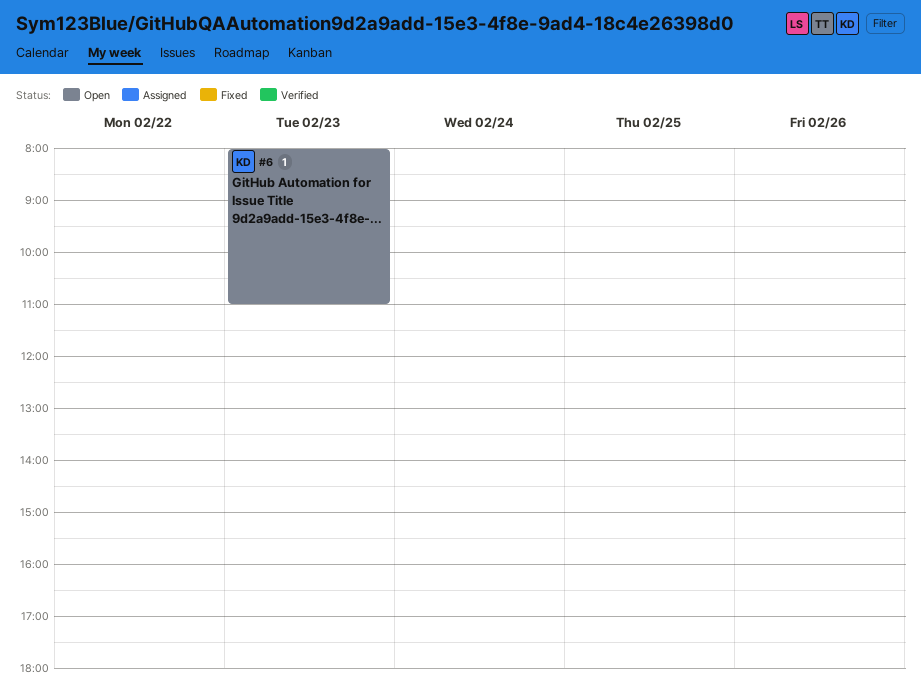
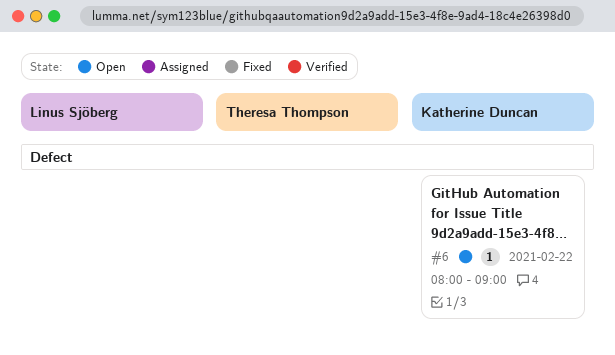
#6, day: Feb 23 -> Feb 22
#6, ends: 11:00 -> 09:00

